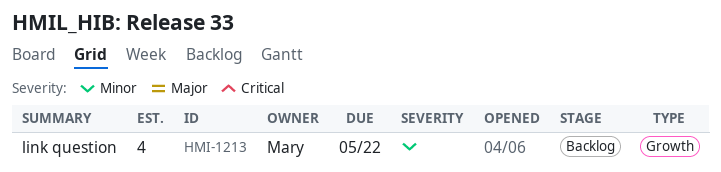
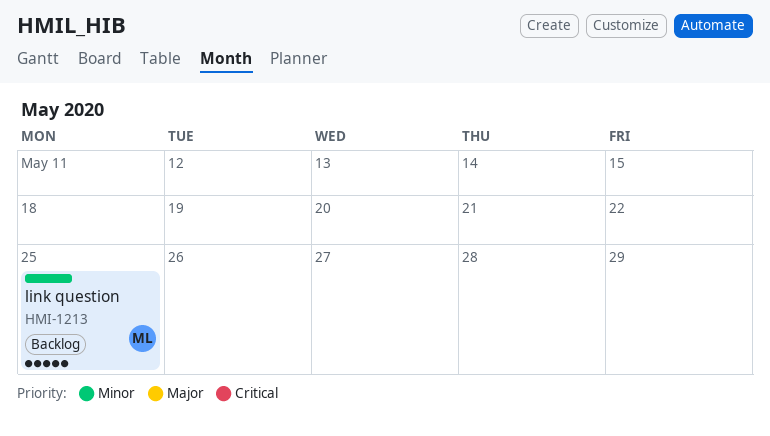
HMI-1213, estimate: 4 -> 5
HMI-1213, due: May 22 -> May 25

